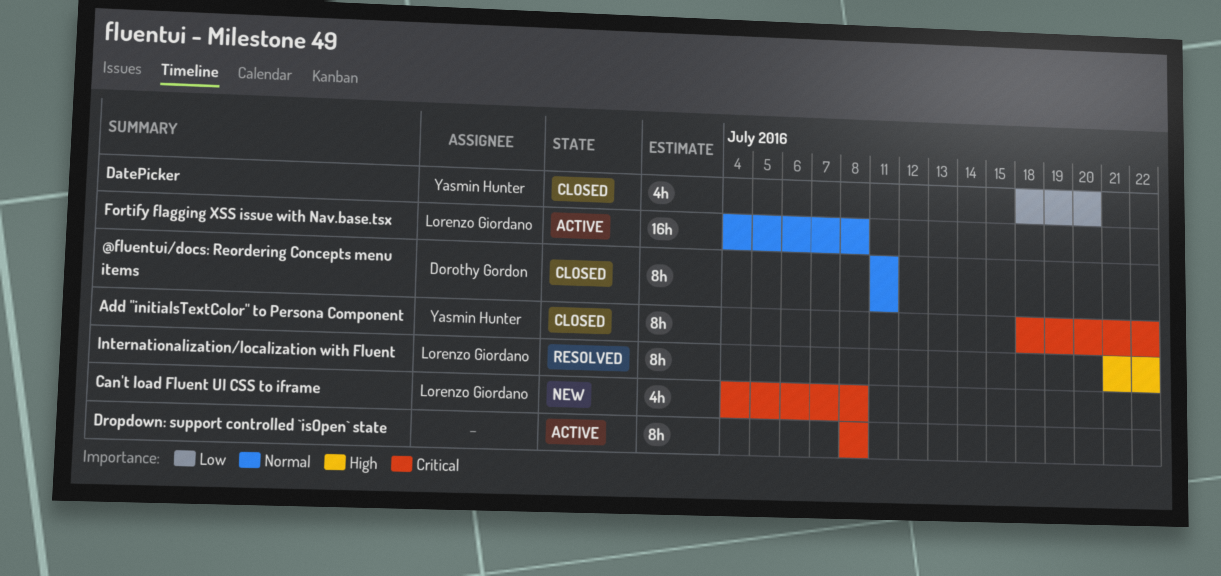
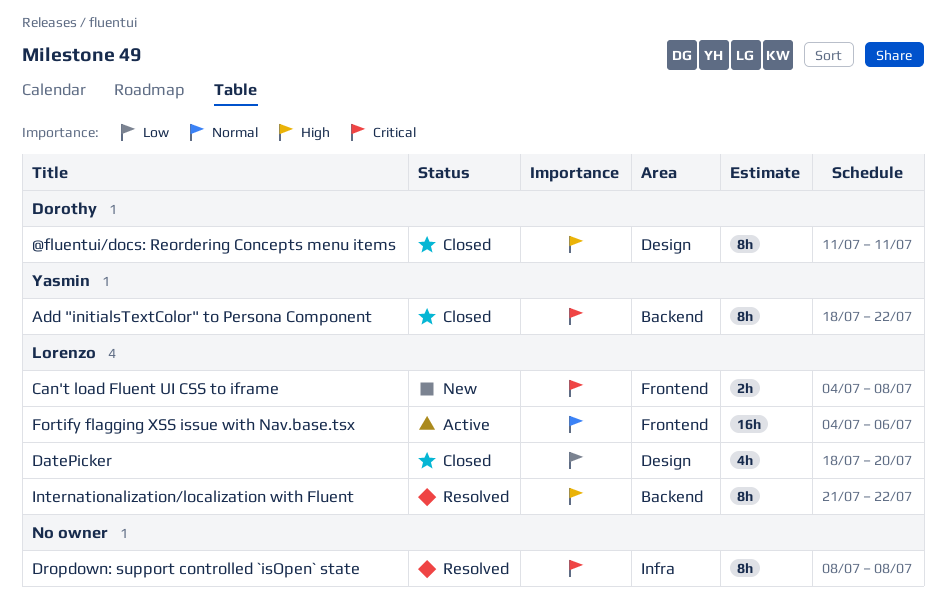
@fluentui/docs: Reordering Concepts menu items, priority: Normal -> High
Can't load Fluent UI CSS to iframe, estimate: 4h -> 2h
DatePicker, owner: Yasmin Hunter -> Lorenzo Giordano
Dropdown: support controlled `isOpen` state, status: Active -> Resolved
Fortify flagging XSS issue with Nav.base.tsx, due: Jul 8 -> Jul 6

